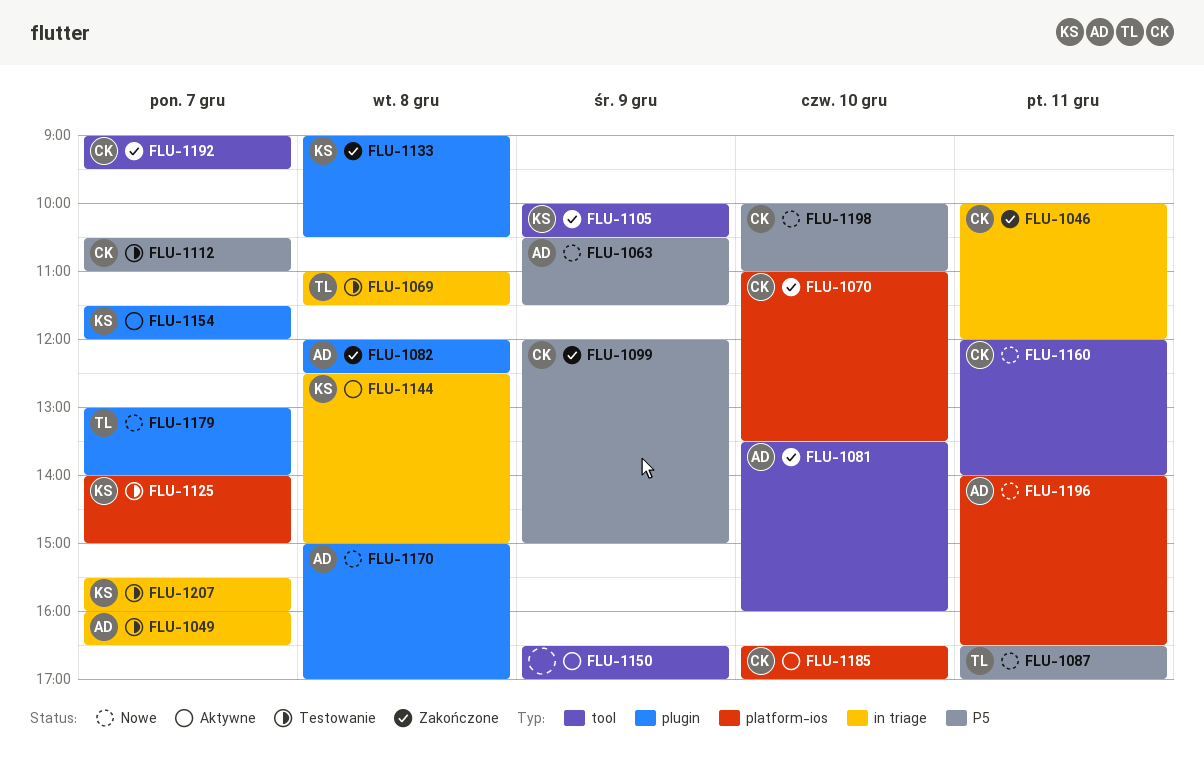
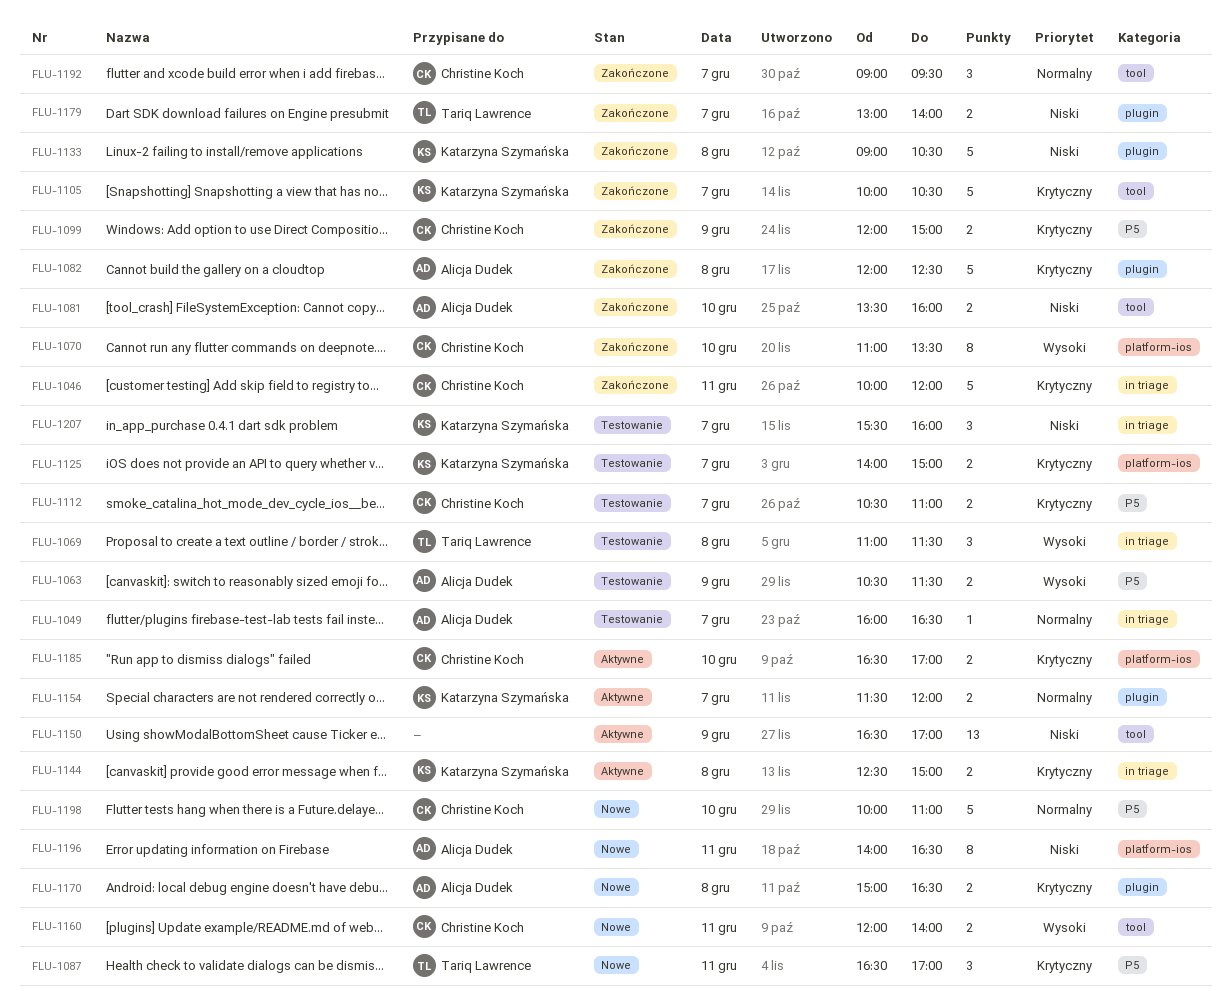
FLU-1063, status: Nowe -> Testowanie
FLU-1105, day: Dec 9 -> Dec 7
FLU-1170, ends: 17:00 -> 16:30
FLU-1179, status: Nowe -> Zakończone

